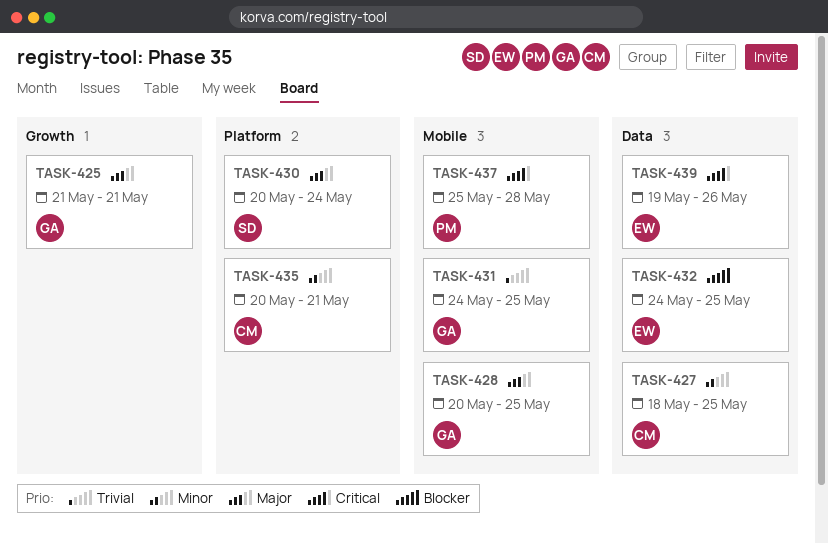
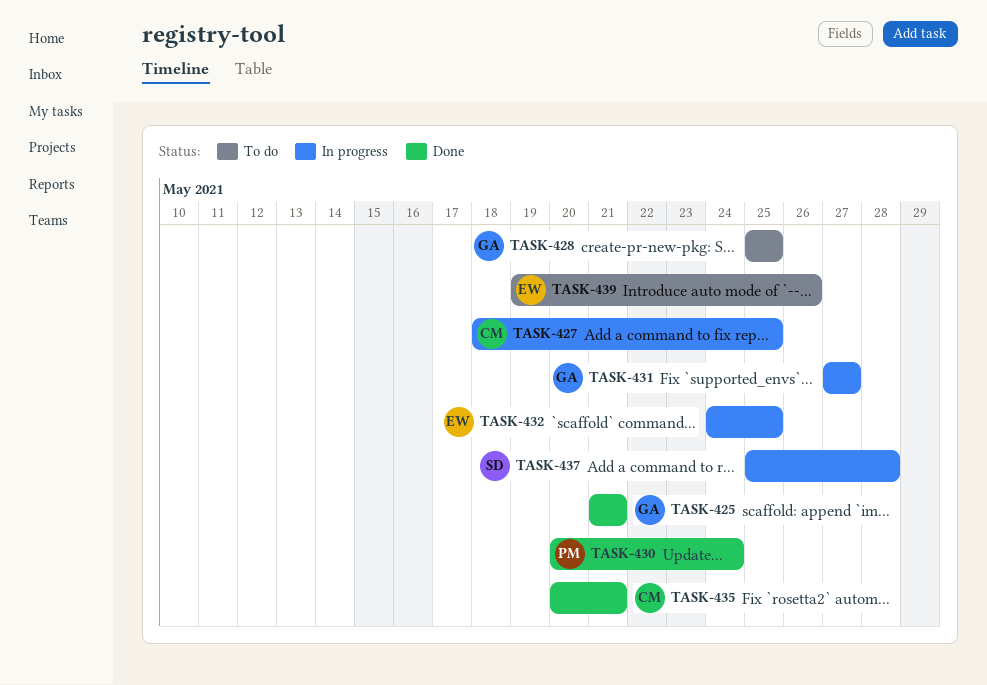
TASK-428, start: May 20 -> May 25
TASK-430, owner: SD -> PM
TASK-431, start: May 24 -> May 27
TASK-431, due: May 25 -> May 27
TASK-437, owner: PM -> SD

